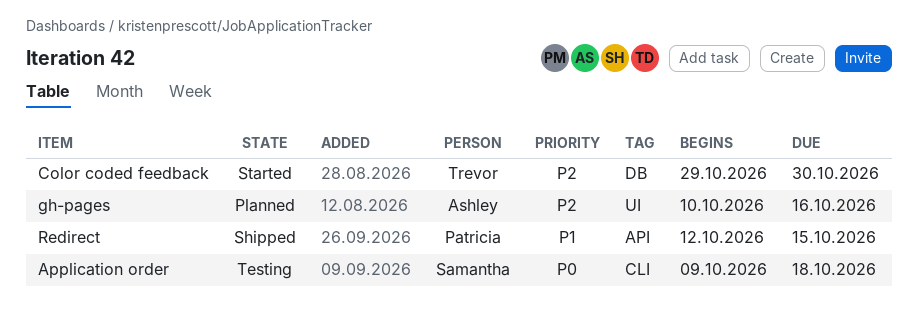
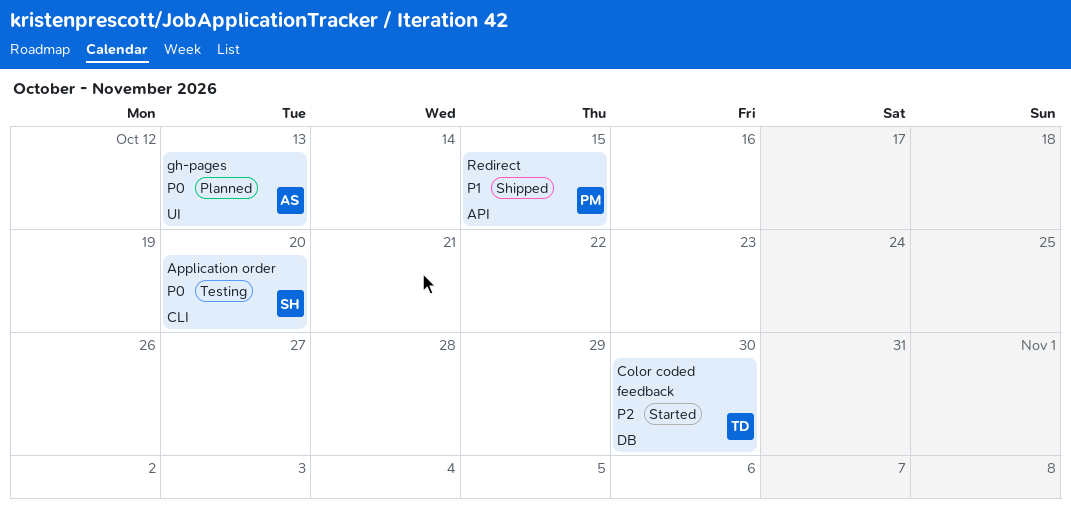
Application order, due: Oct 18 -> Oct 20
gh-pages, priority: P2 -> P0
gh-pages, due: Oct 16 -> Oct 13

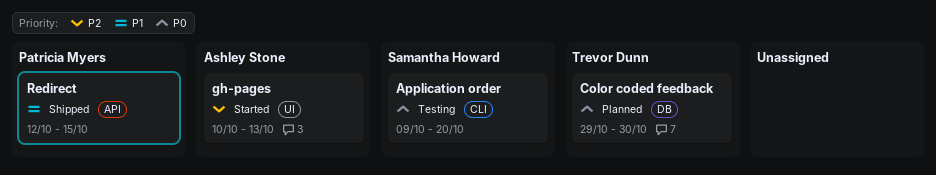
Color coded feedback, status: Started -> Planned
Color coded feedback, priority: P2 -> P0
gh-pages, status: Planned -> Started
gh-pages, priority: P0 -> P2

